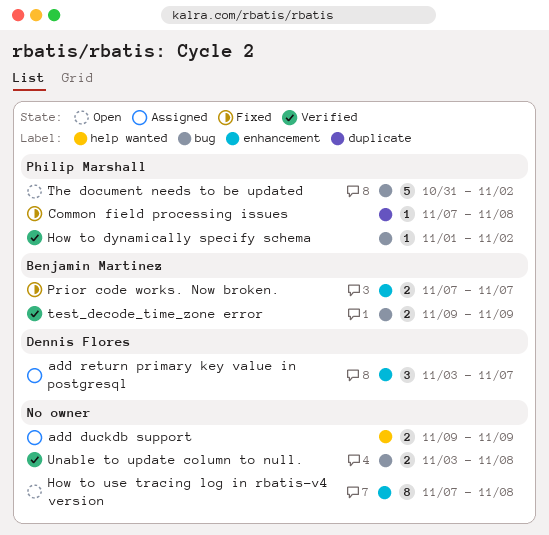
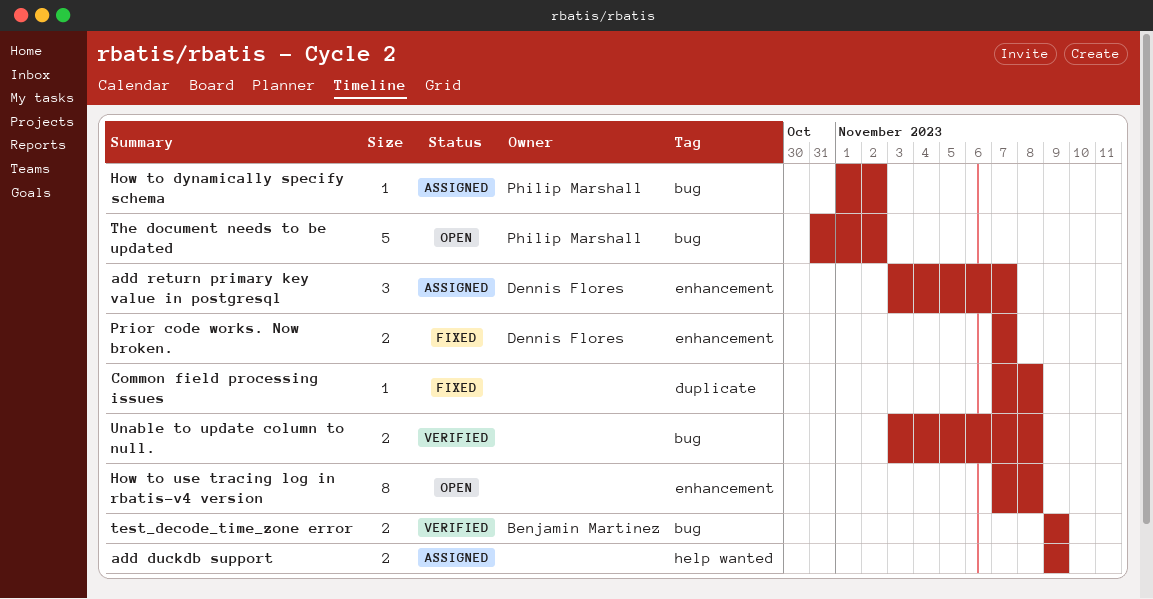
Common field processing issues, owner: Philip Marshall -> none
How to dynamically specify schema, status: Verified -> Assigned
Prior code works. Now broken., owner: Benjamin Martinez -> Dennis Flores

